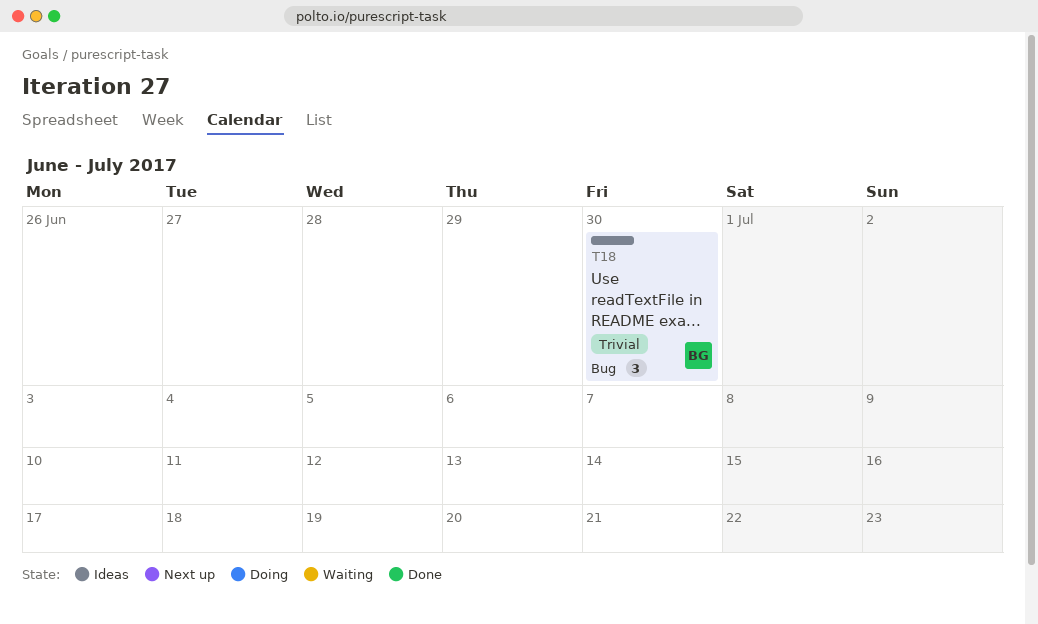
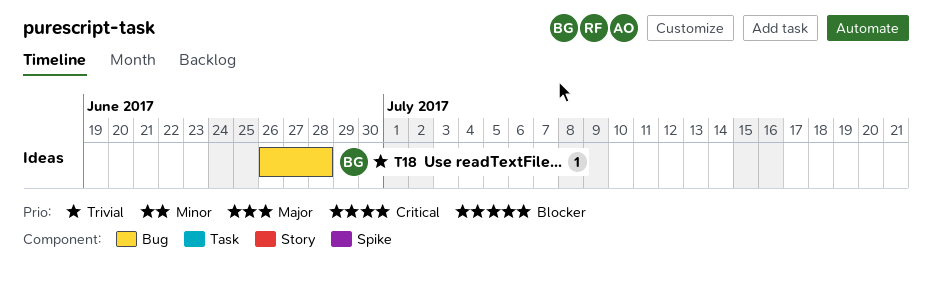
T18, estimate: 3 -> 1
T18, due: Jun 30 -> Jun 28

